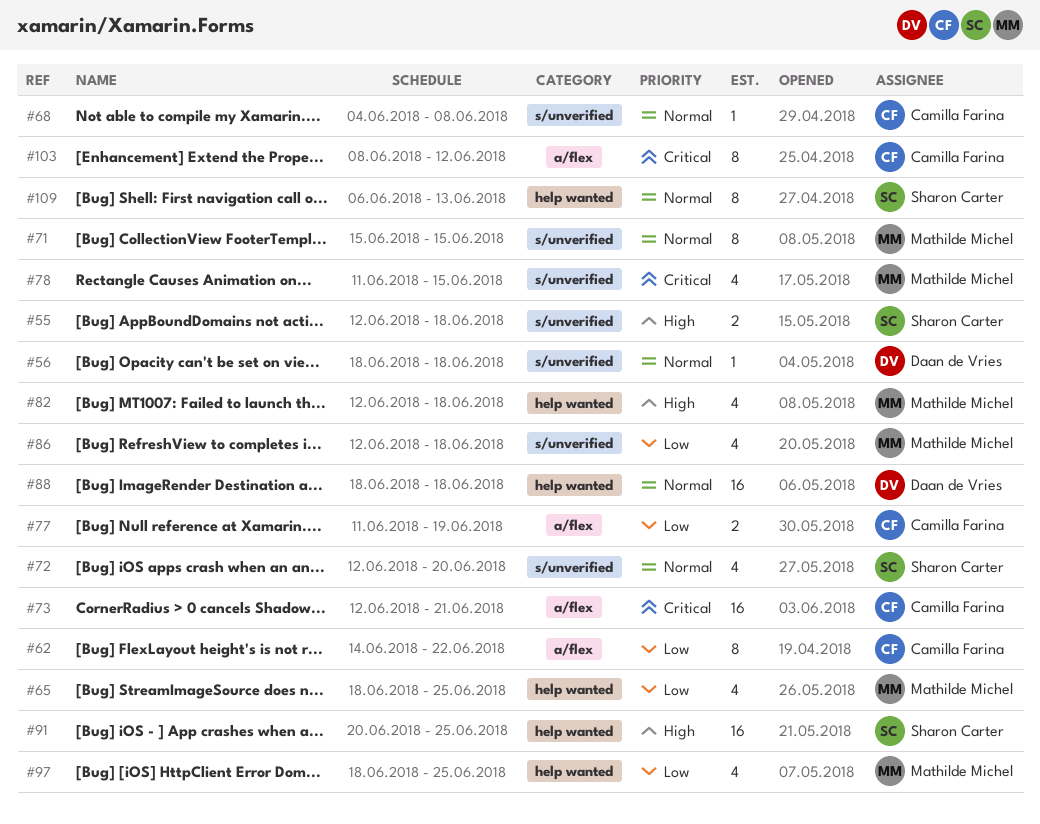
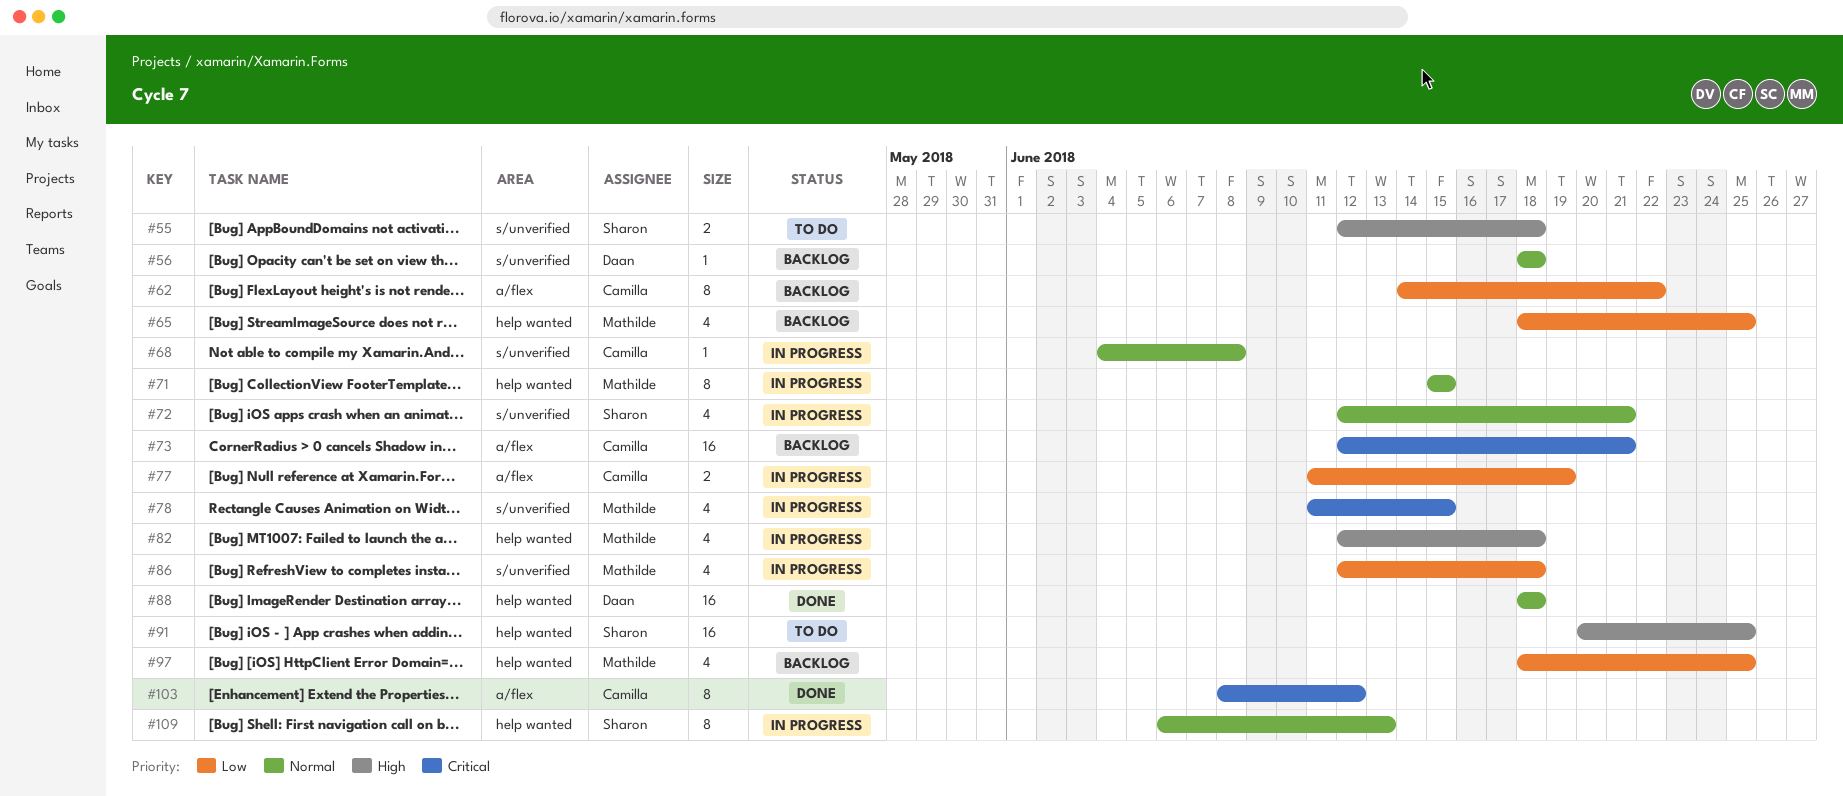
#71, label: s/unverified -> help wanted
#72, due: Jun 20 -> Jun 21

